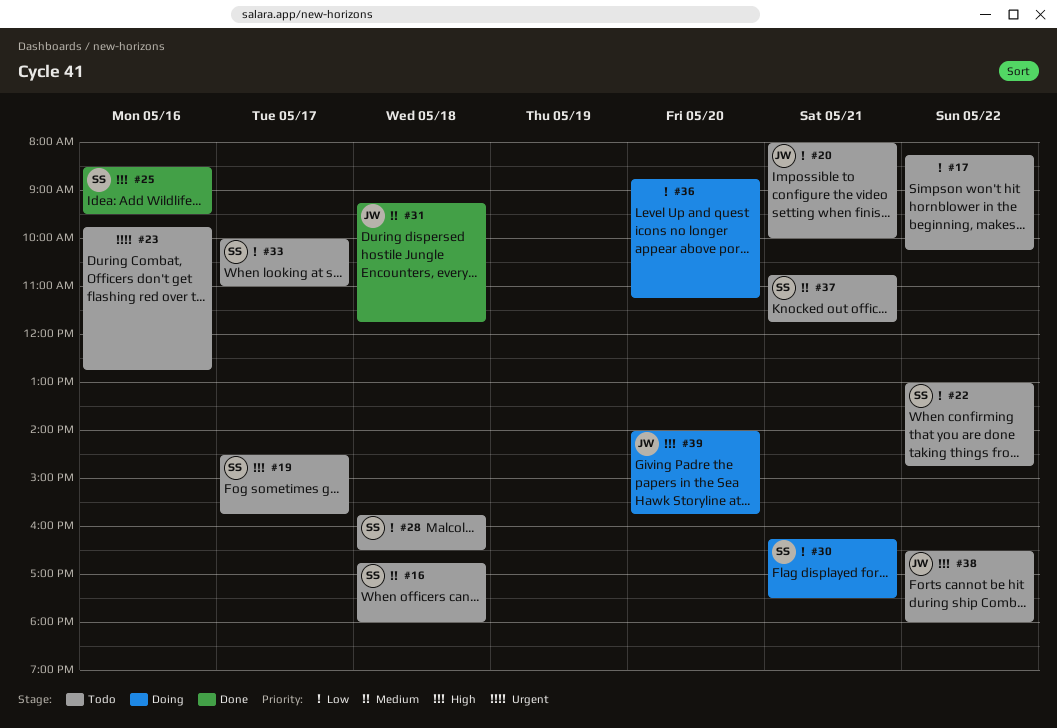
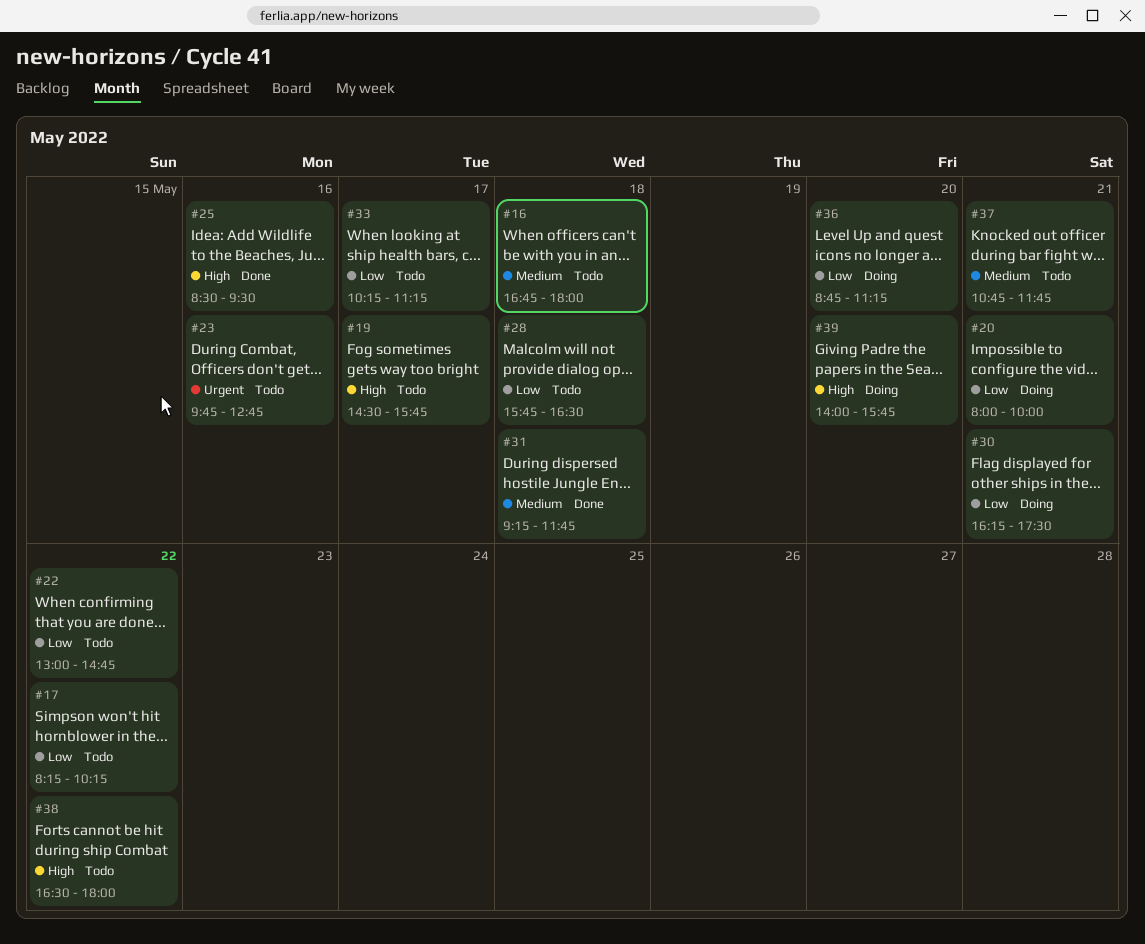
#20, status: Todo -> Doing
#33, begins: 10:00 -> 10:15
#33, ends: 11:00 -> 11:15

